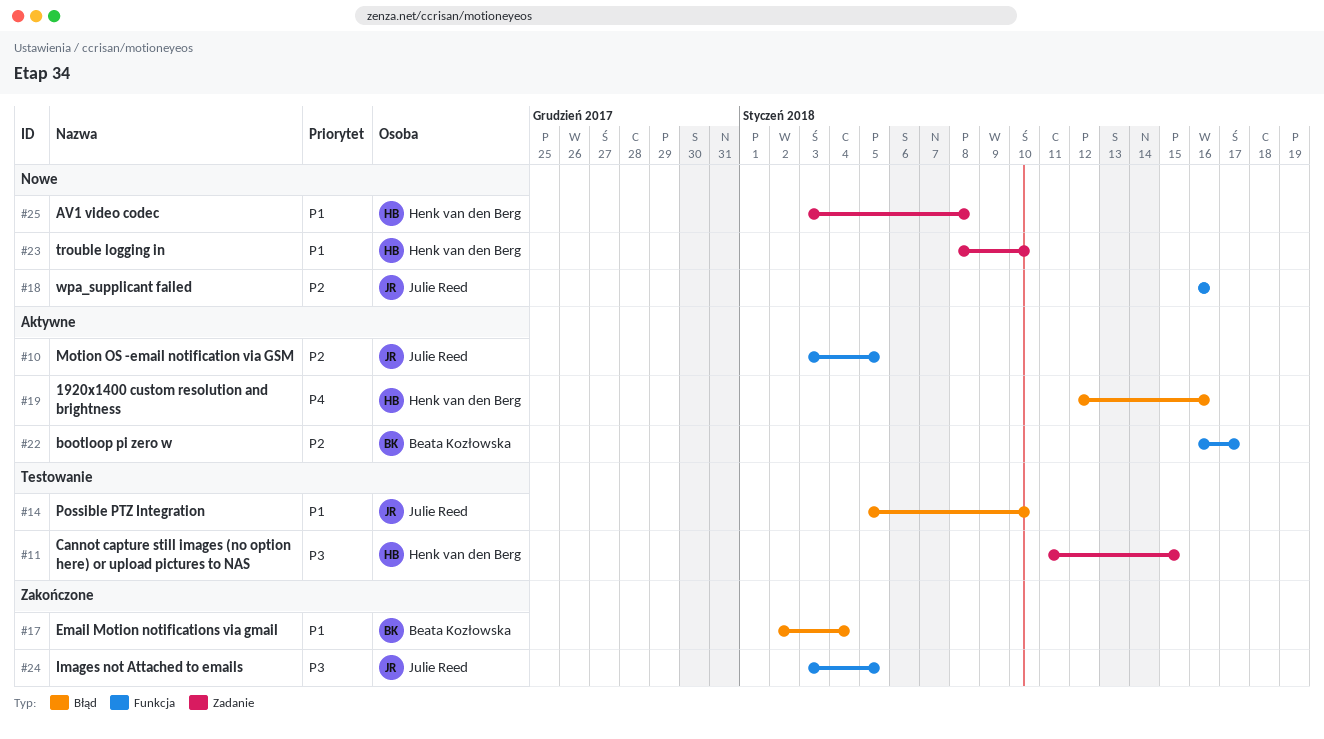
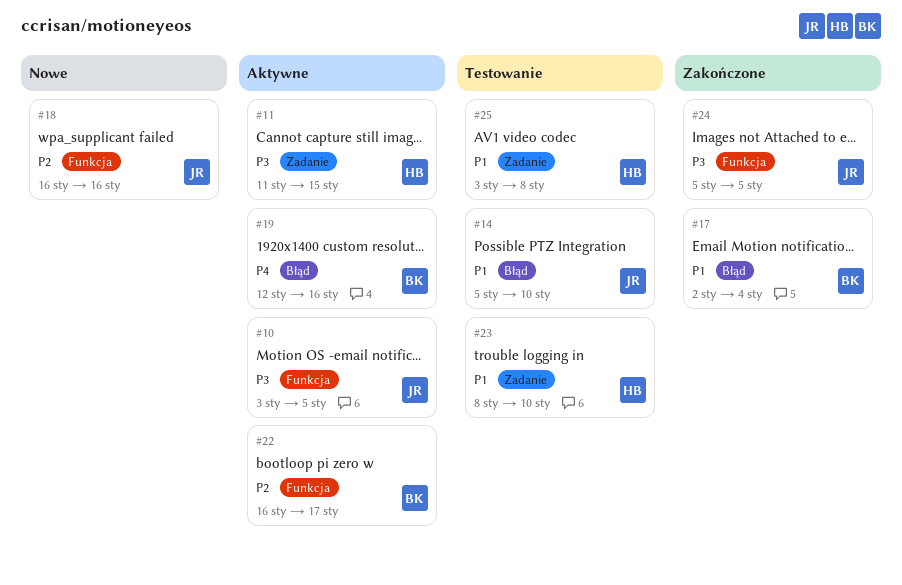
#10, priority: P2 -> P3
#11, status: Testowanie -> Aktywne
#19, owner: Henk van den Berg -> Beata Kozłowska
#23, status: Nowe -> Testowanie
#24, start: Jan 3 -> Jan 5
#25, status: Nowe -> Testowanie

